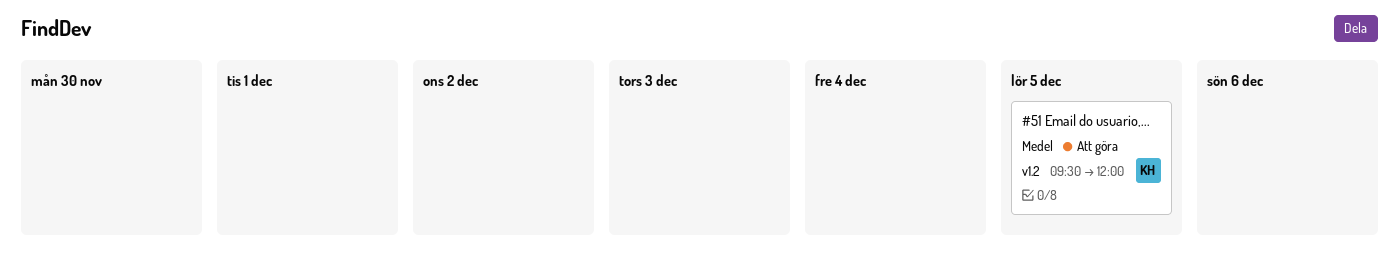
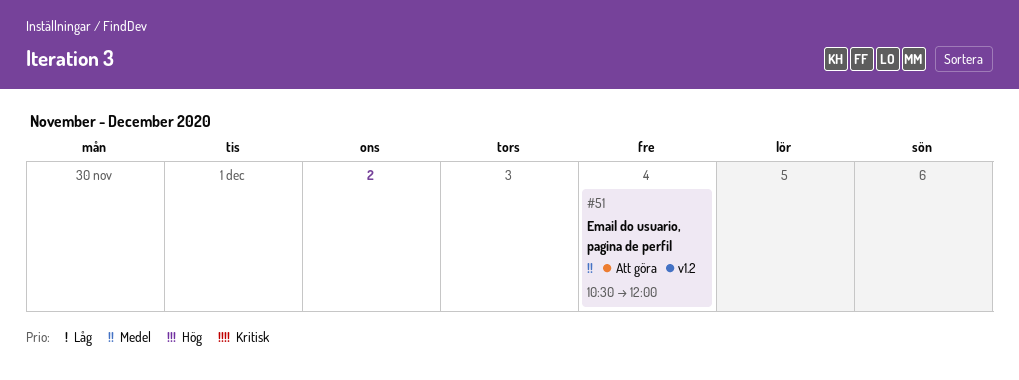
#51, day: Dec 5 -> Dec 4
#51, begins: 09:30 -> 10:30

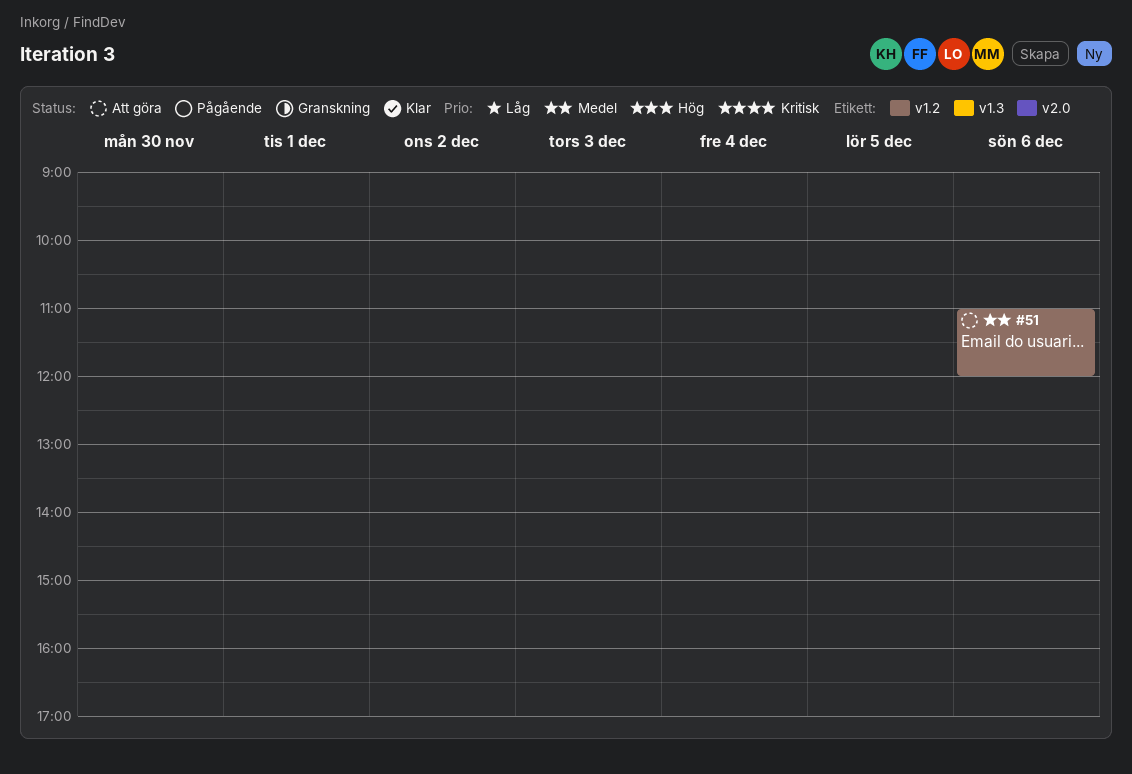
#51, day: Dec 4 -> Dec 6
#51, begins: 10:30 -> 11:00

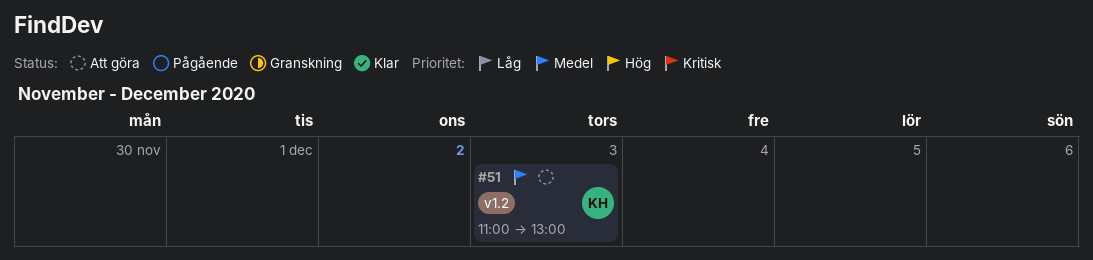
#51, day: Dec 6 -> Dec 3
#51, ends: 12:00 -> 13:00

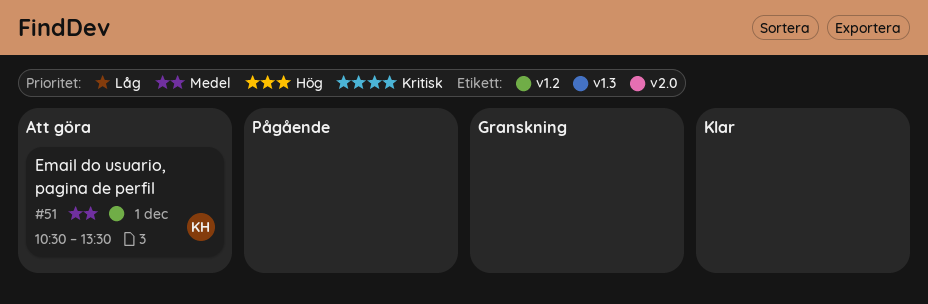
#51, day: Dec 3 -> Dec 1
#51, begins: 11:00 -> 10:30
#51, ends: 13:00 -> 13:30

